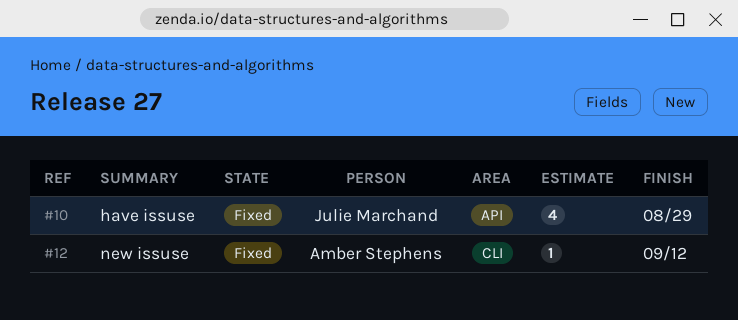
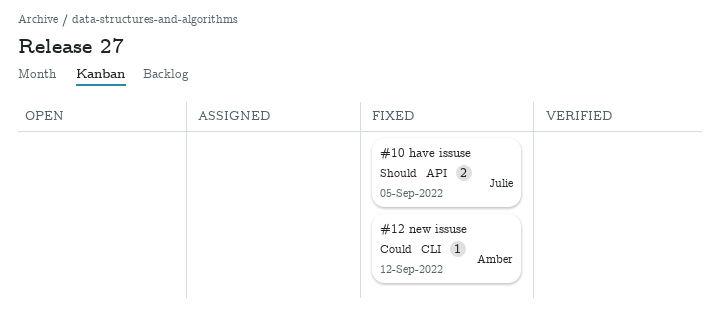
#10, estimate: 4 -> 2
#10, due: Aug 29 -> Sep 5

